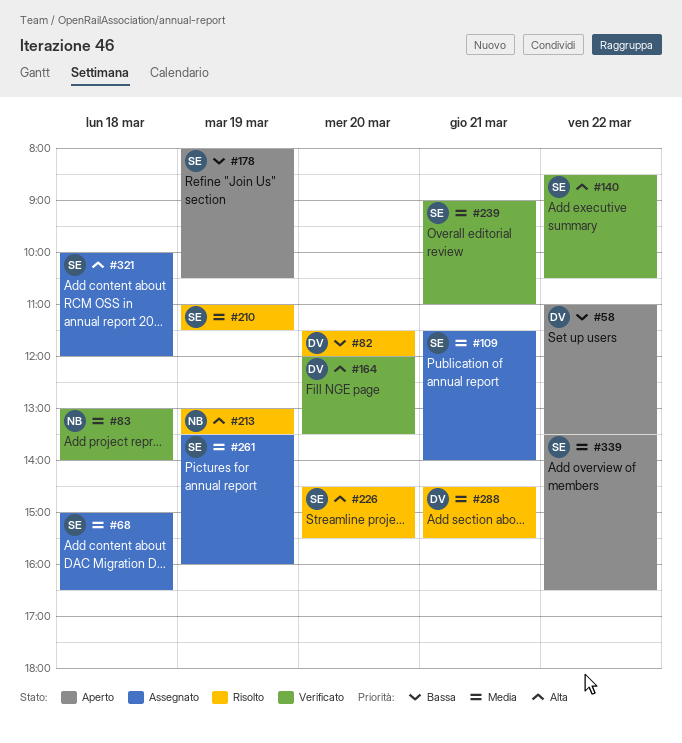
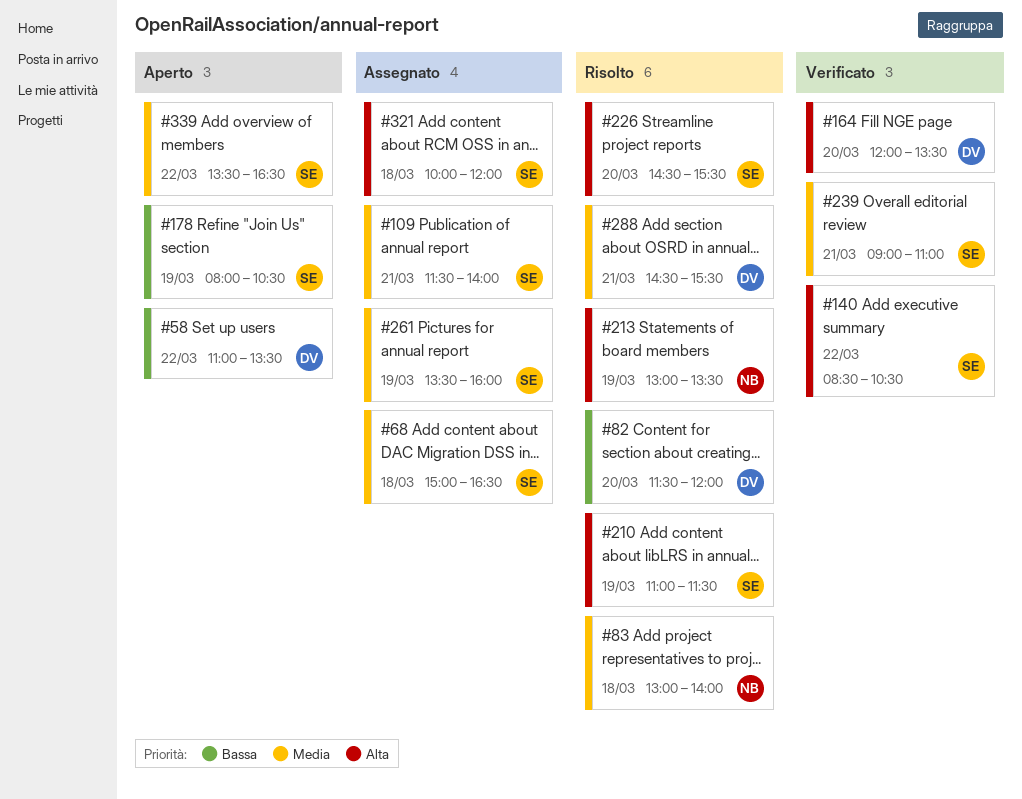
#83, status: Verificato -> Risolto
#210, priority: Media -> Alta

